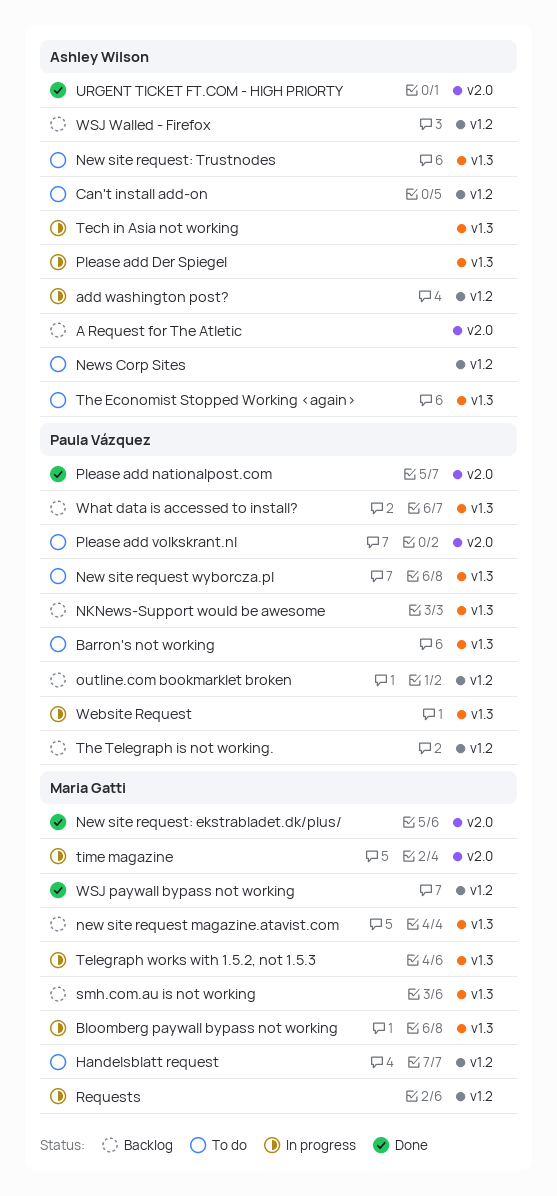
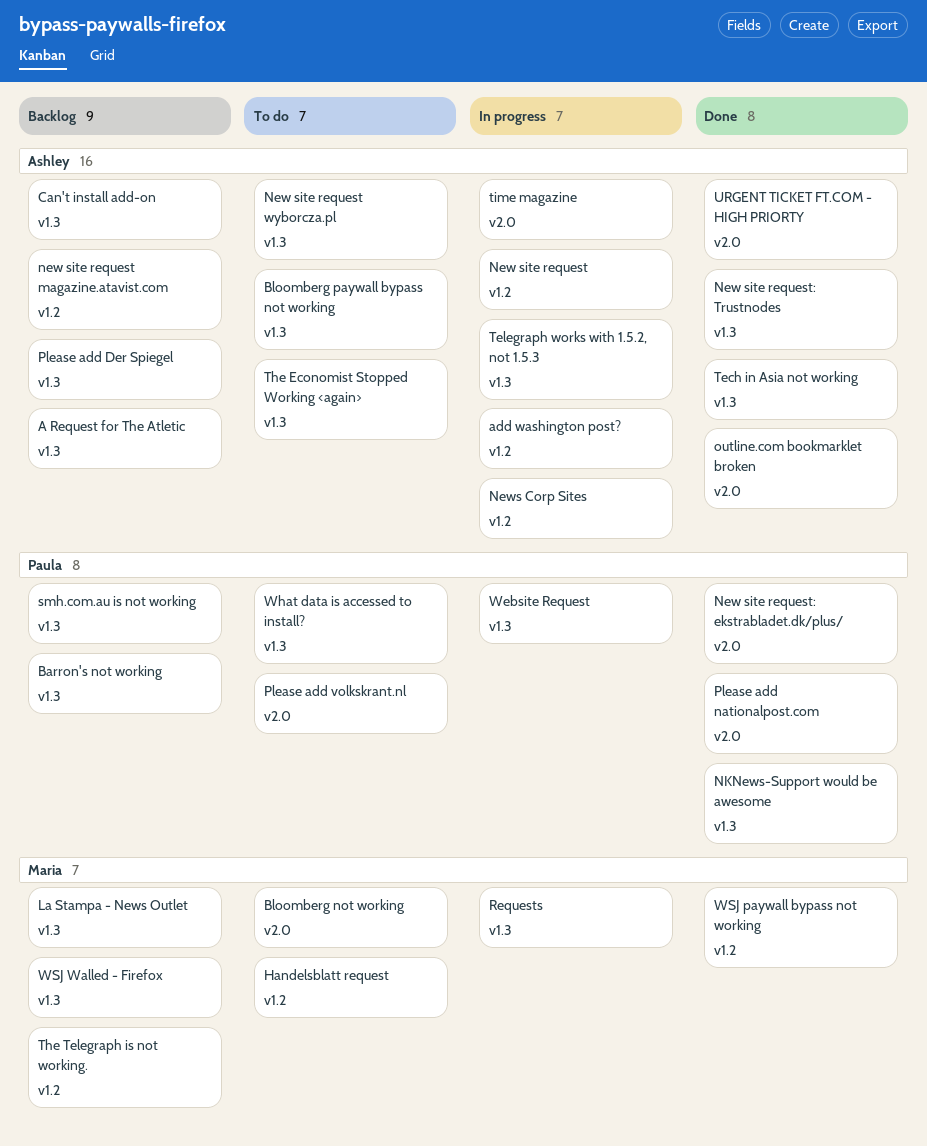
A Request for The Atletic, label: v2.0 -> v1.3
Barron's not working, status: To do -> Backlog
Bloomberg not working: none -> present
Bloomberg paywall bypass not working, status: In progress -> To do
Bloomberg paywall bypass not working, owner: Maria Gatti -> Ashley Wilson
Can't install add-on, status: To do -> Backlog
Can't install add-on, label: v1.2 -> v1.3
La Stampa - News Outlet: none -> present
New site request: none -> present
new site request magazine.atavist.com, owner: Maria Gatti -> Ashley Wilson
new site request magazine.atavist.com, label: v1.3 -> v1.2
New site request wyborcza.pl, owner: Paula Vázquez -> Ashley Wilson
New site request: ekstrabladet.dk/plus/, owner: Maria Gatti -> Paula Vázquez
New site request: Trustnodes, status: To do -> Done
News Corp Sites, status: To do -> In progress
NKNews-Support would be awesome, status: Backlog -> Done
outline.com bookmarklet broken, status: Backlog -> Done
outline.com bookmarklet broken, owner: Paula Vázquez -> Ashley Wilson
outline.com bookmarklet broken, label: v1.2 -> v2.0
Please add Der Spiegel, status: In progress -> Backlog
Requests, label: v1.2 -> v1.3
smh.com.au is not working, owner: Maria Gatti -> Paula Vázquez
Tech in Asia not working, status: In progress -> Done
Telegraph works with 1.5.2, not 1.5.3, owner: Maria Gatti -> Ashley Wilson
The Telegraph is not working., owner: Paula Vázquez -> Maria Gatti
time magazine, owner: Maria Gatti -> Ashley Wilson
What data is accessed to install?, status: Backlog -> To do
WSJ Walled - Firefox, owner: Ashley Wilson -> Maria Gatti
WSJ Walled - Firefox, label: v1.2 -> v1.3

